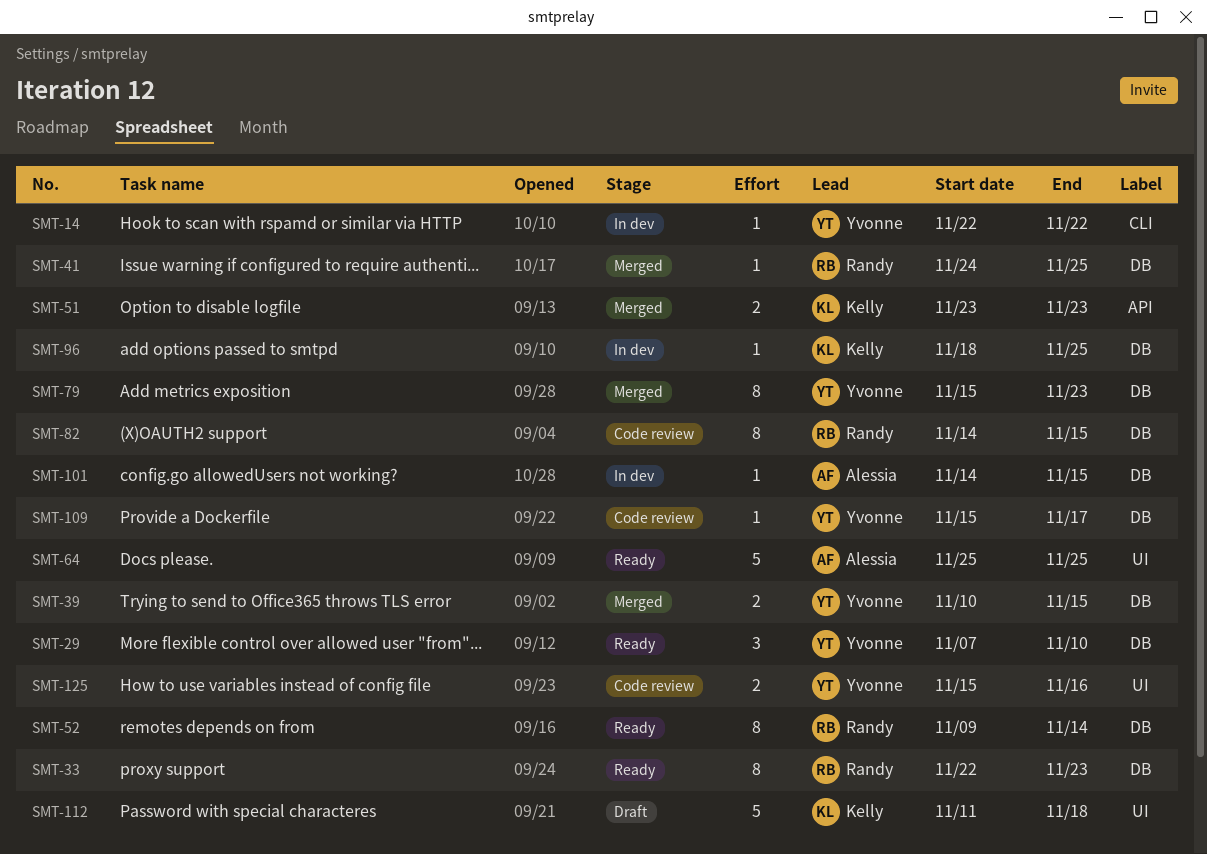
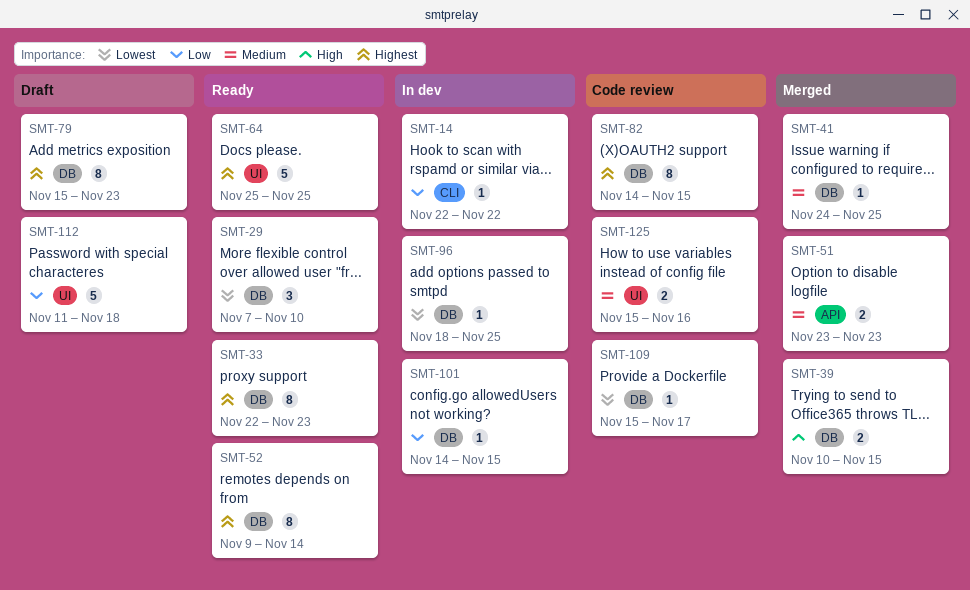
SMT-79, status: Merged -> Draft

